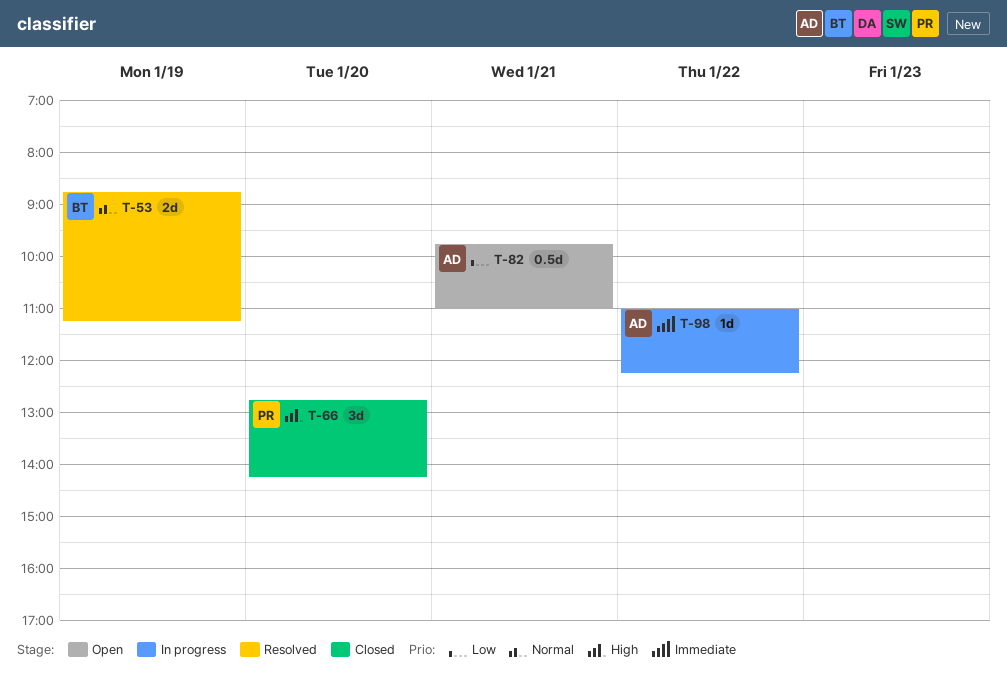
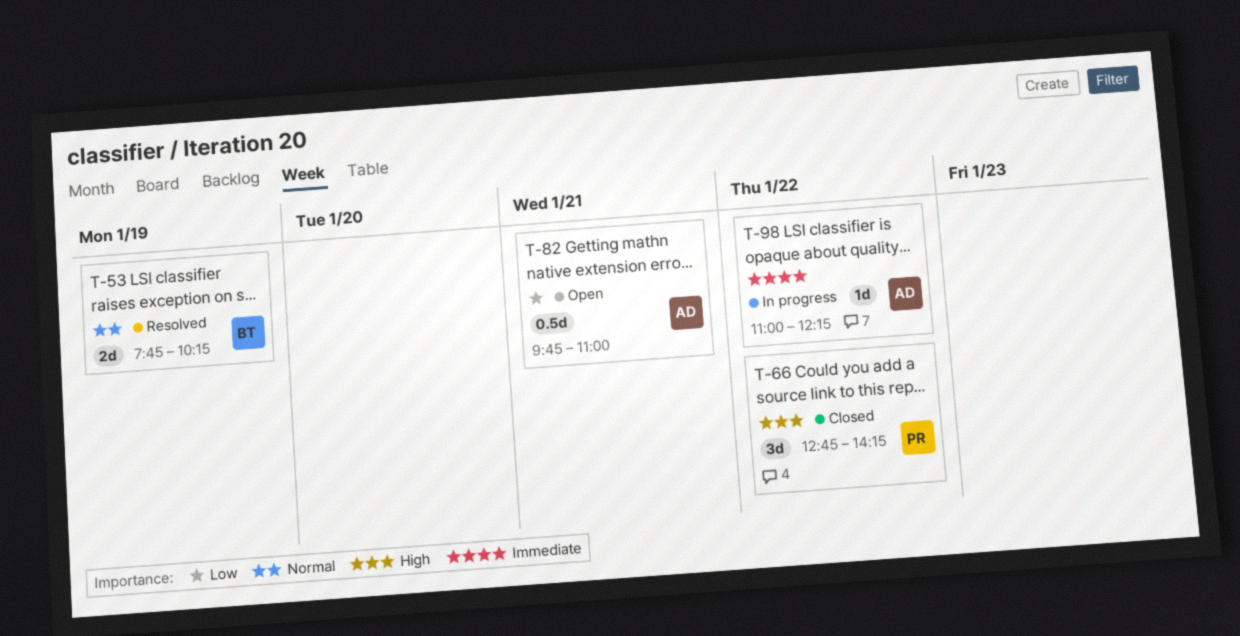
T-53, begins: 08:45 -> 07:45
T-53, ends: 11:15 -> 10:15
T-66, day: Jan 20 -> Jan 22

